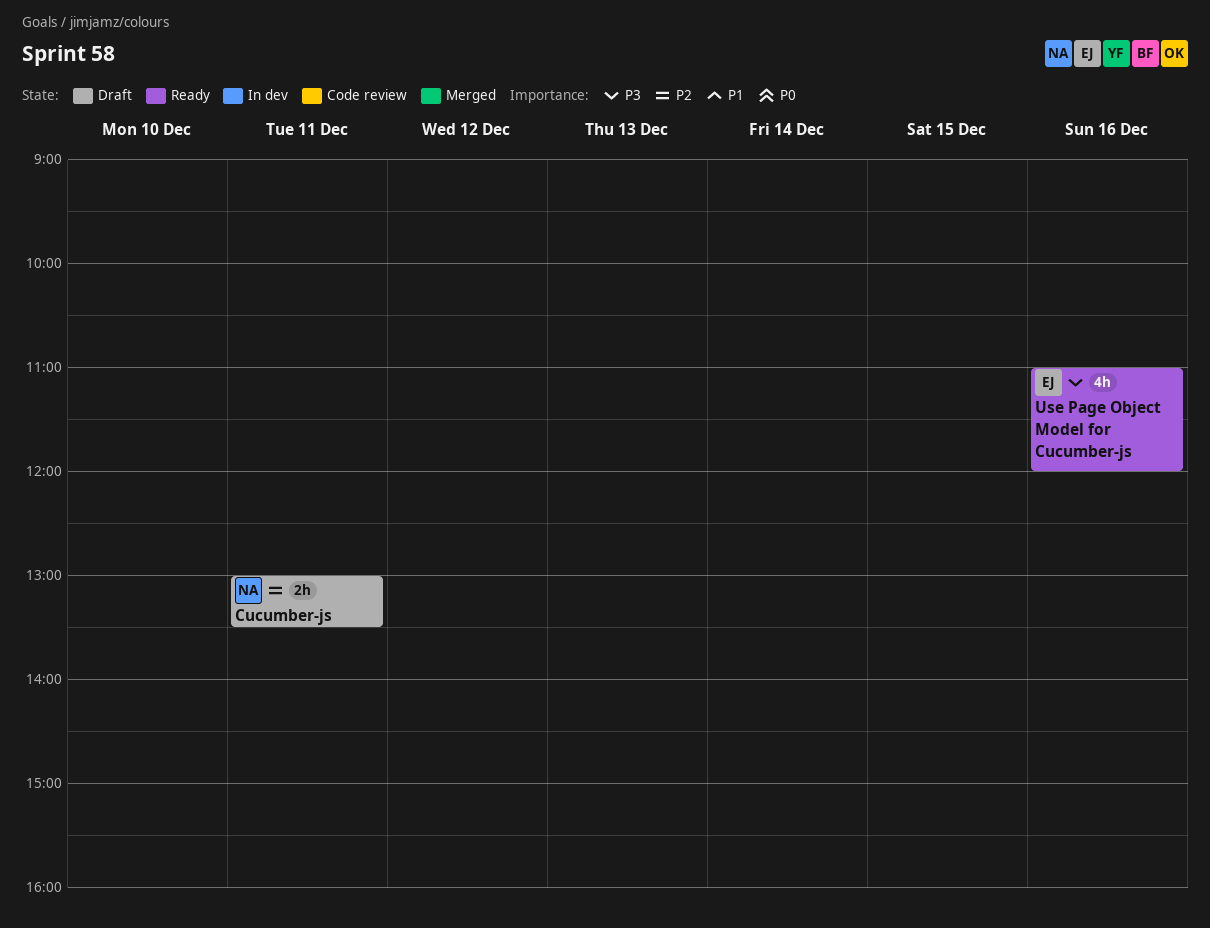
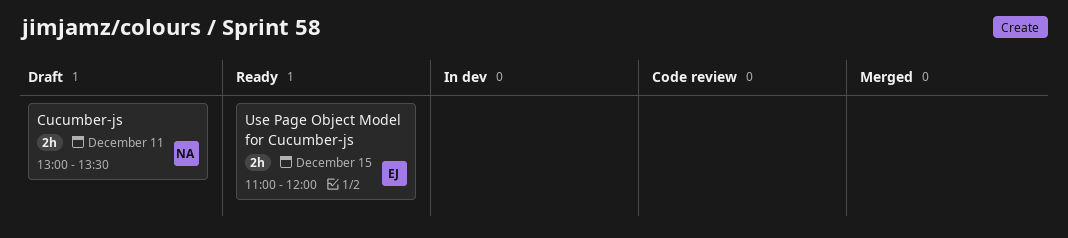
Use Page Object Model for Cucumber-js, estimate: 4h -> 2h
Use Page Object Model for Cucumber-js, day: Dec 16 -> Dec 15

